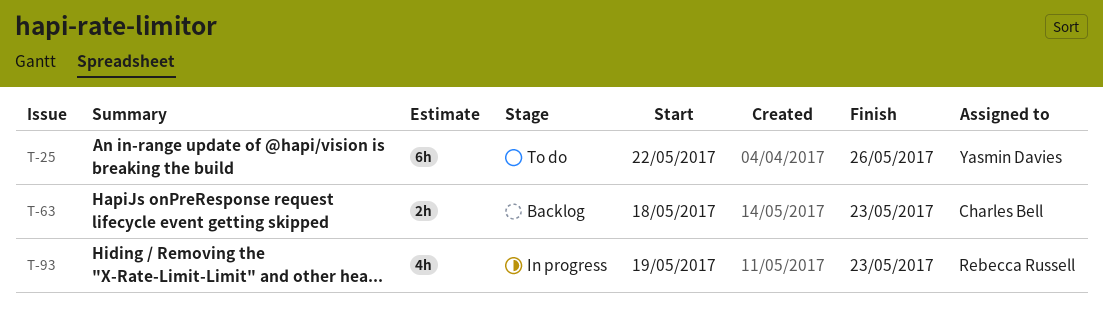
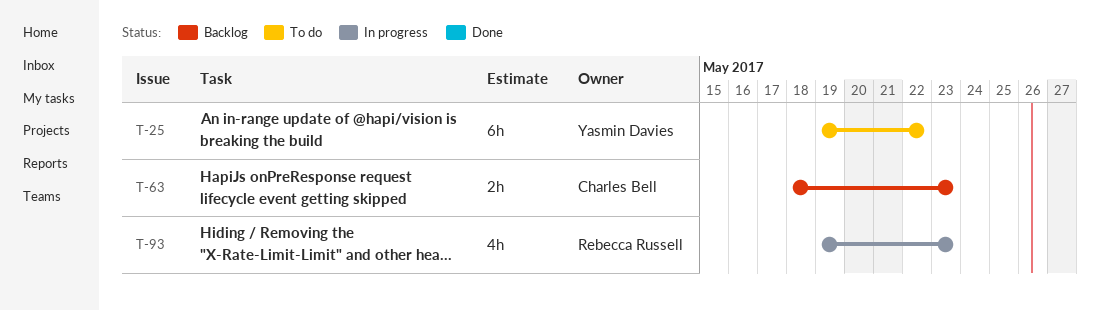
T-25, start: May 22 -> May 19
T-25, due: May 26 -> May 22

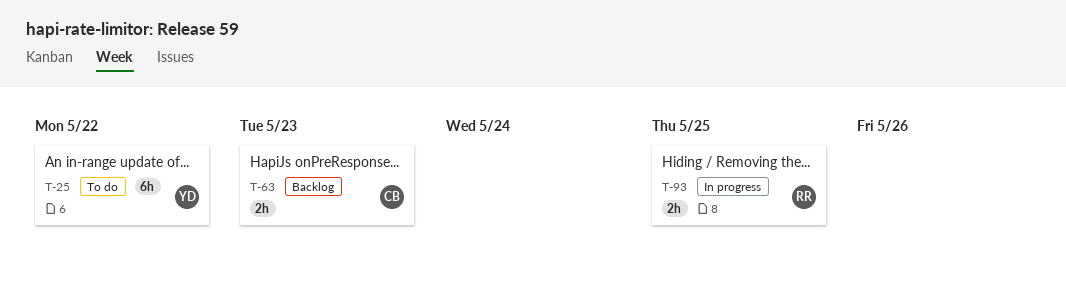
T-93, estimate: 4h -> 2h
T-93, due: May 23 -> May 25

